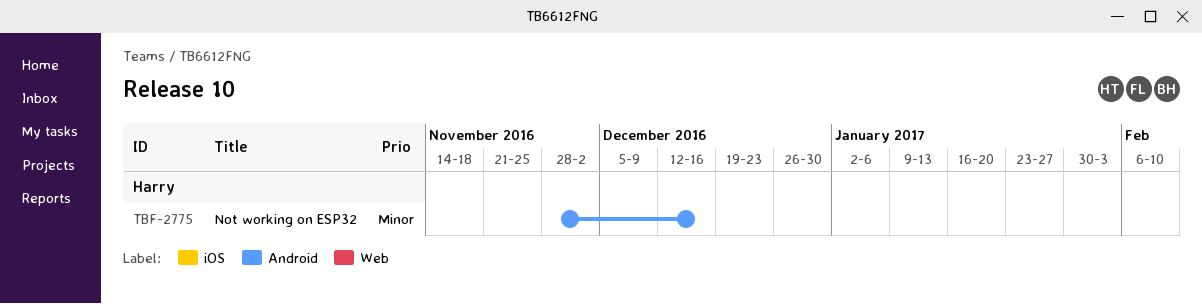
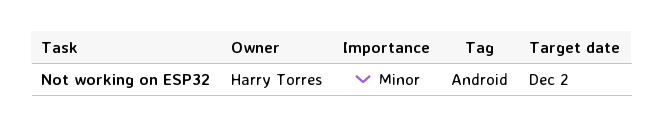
Not working on ESP32, due: Dec 16 -> Dec 2

